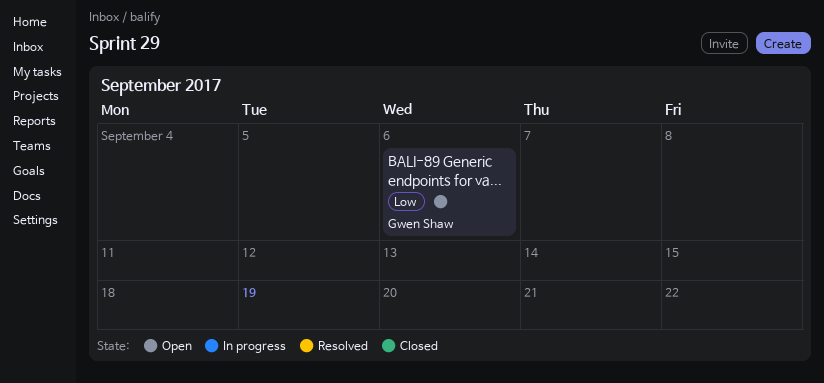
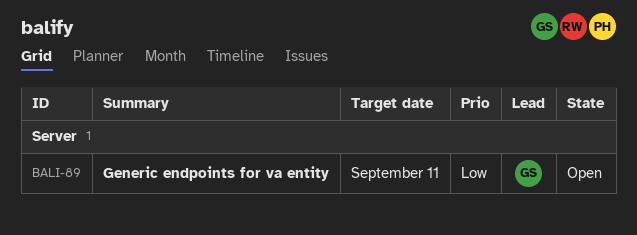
BALI-89, due: Sep 6 -> Sep 11

